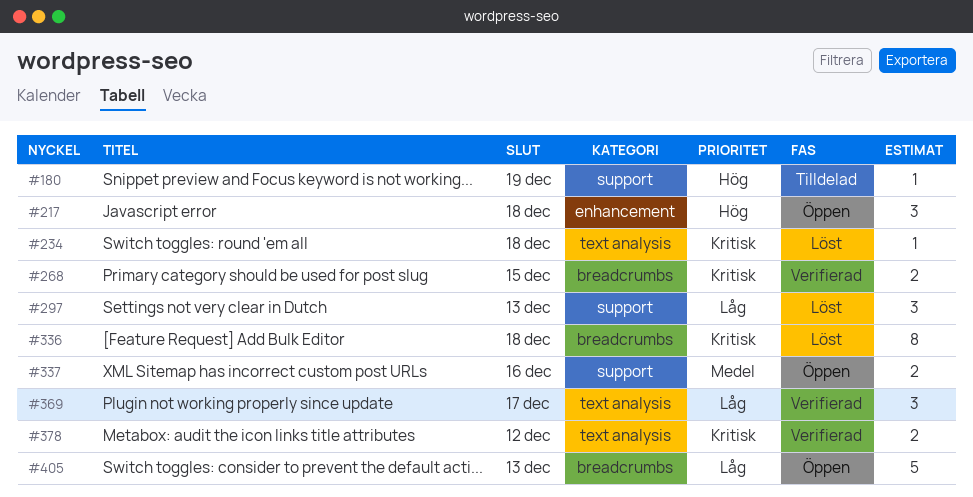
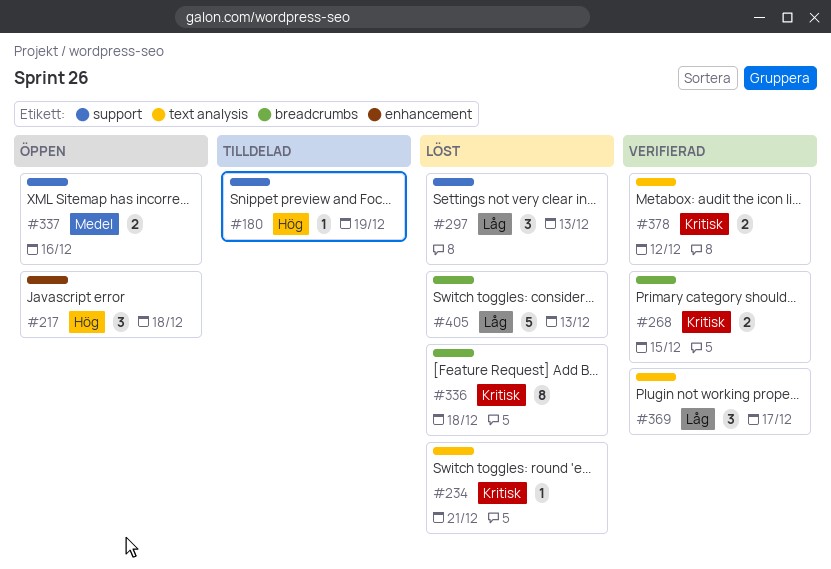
#234, due: Dec 18 -> Dec 21
#405, status: Öppen -> Löst

